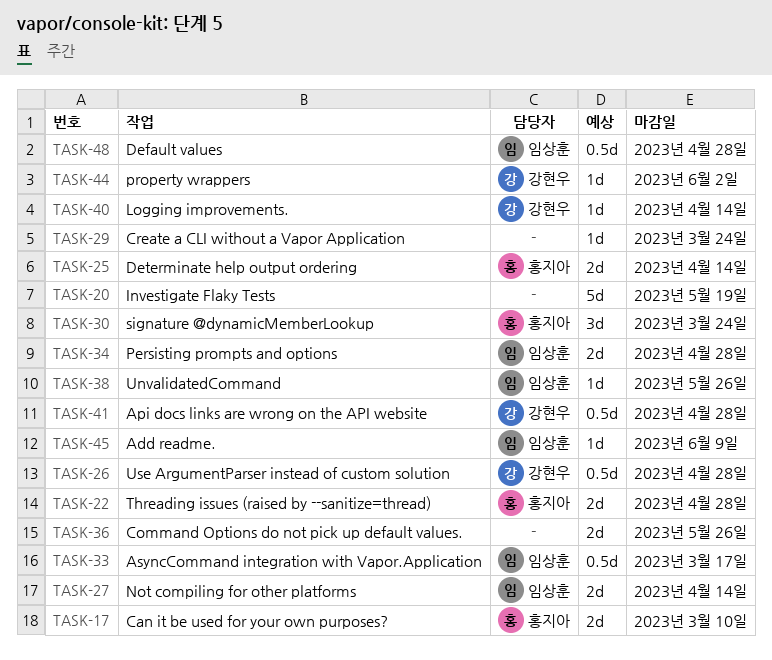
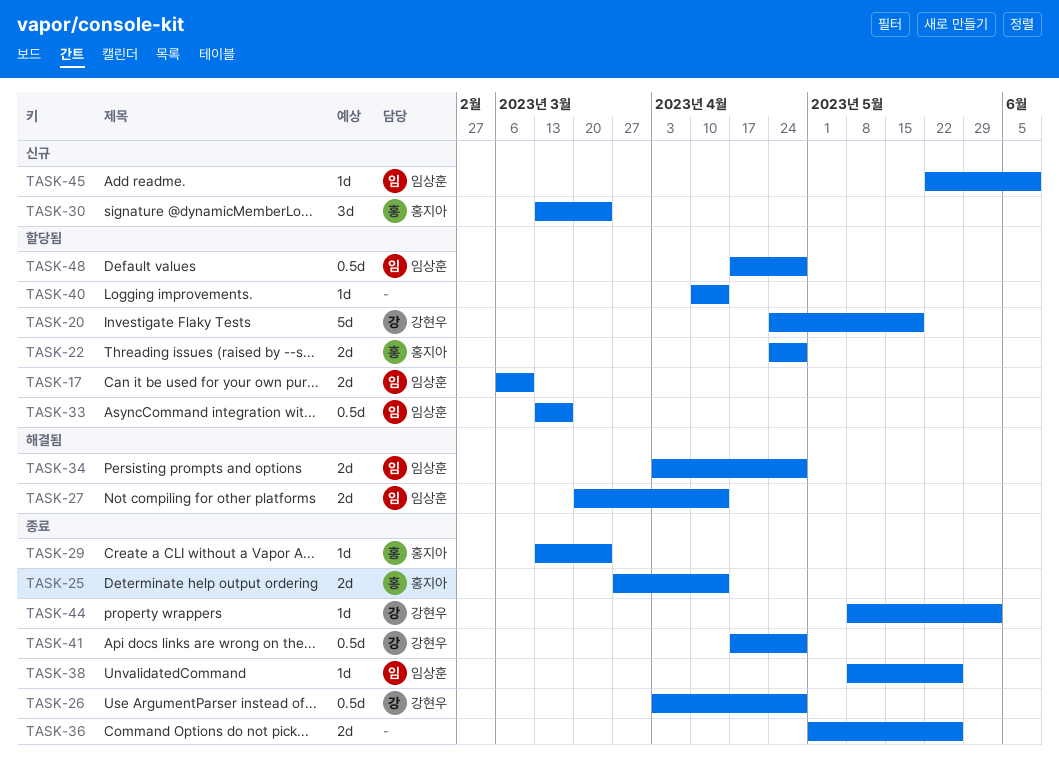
TASK-17, owner: 홍지아 -> 임상훈
TASK-20, owner: none -> 강현우
TASK-29, owner: none -> 홍지아
TASK-40, owner: 강현우 -> none

